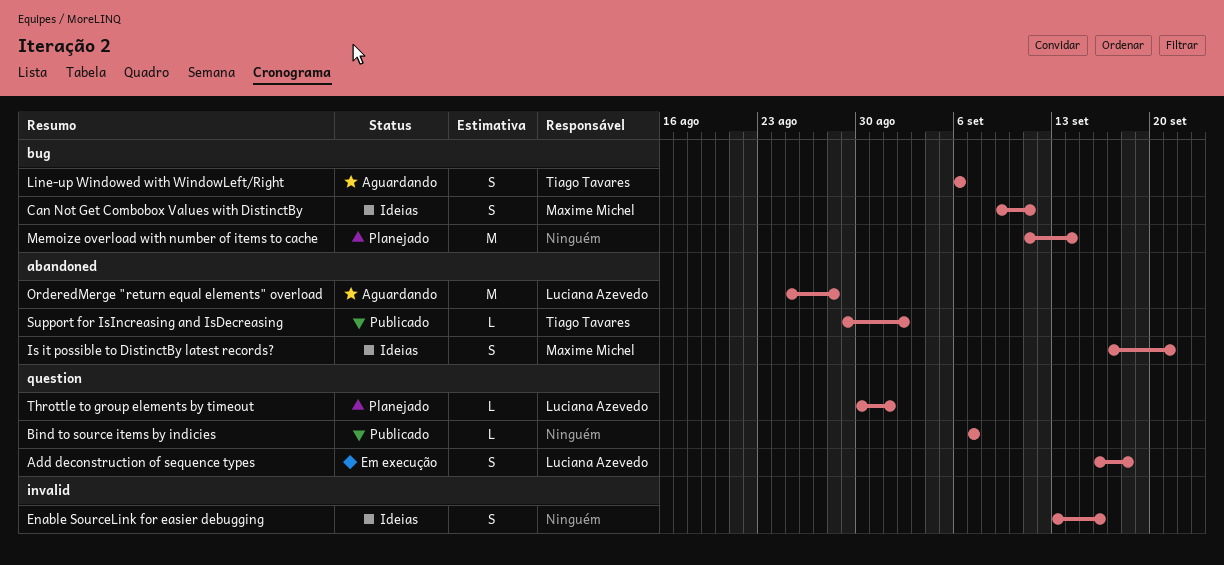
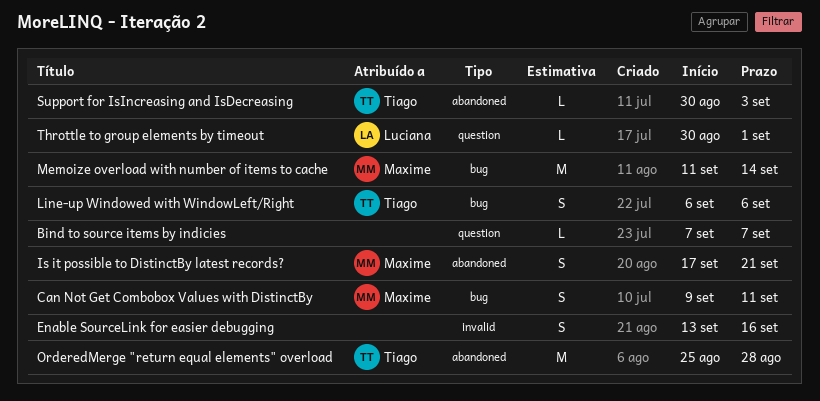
Add deconstruction of sequence types: present -> none
Memoize overload with number of items to cache, owner: none -> Maxime Michel
OrderedMerge "return equal elements" overload, owner: Luciana Azevedo -> Tiago Tavares
Support for IsIncreasing and IsDecreasing, start: Aug 29 -> Aug 30
Support for IsIncreasing and IsDecreasing, due: Sep 2 -> Sep 3

